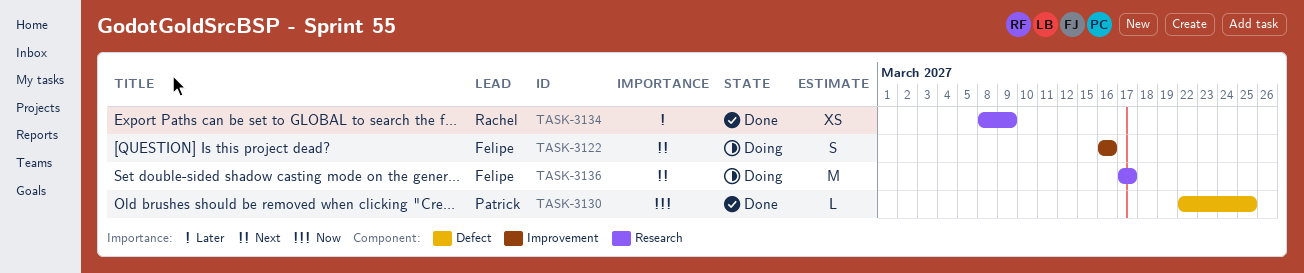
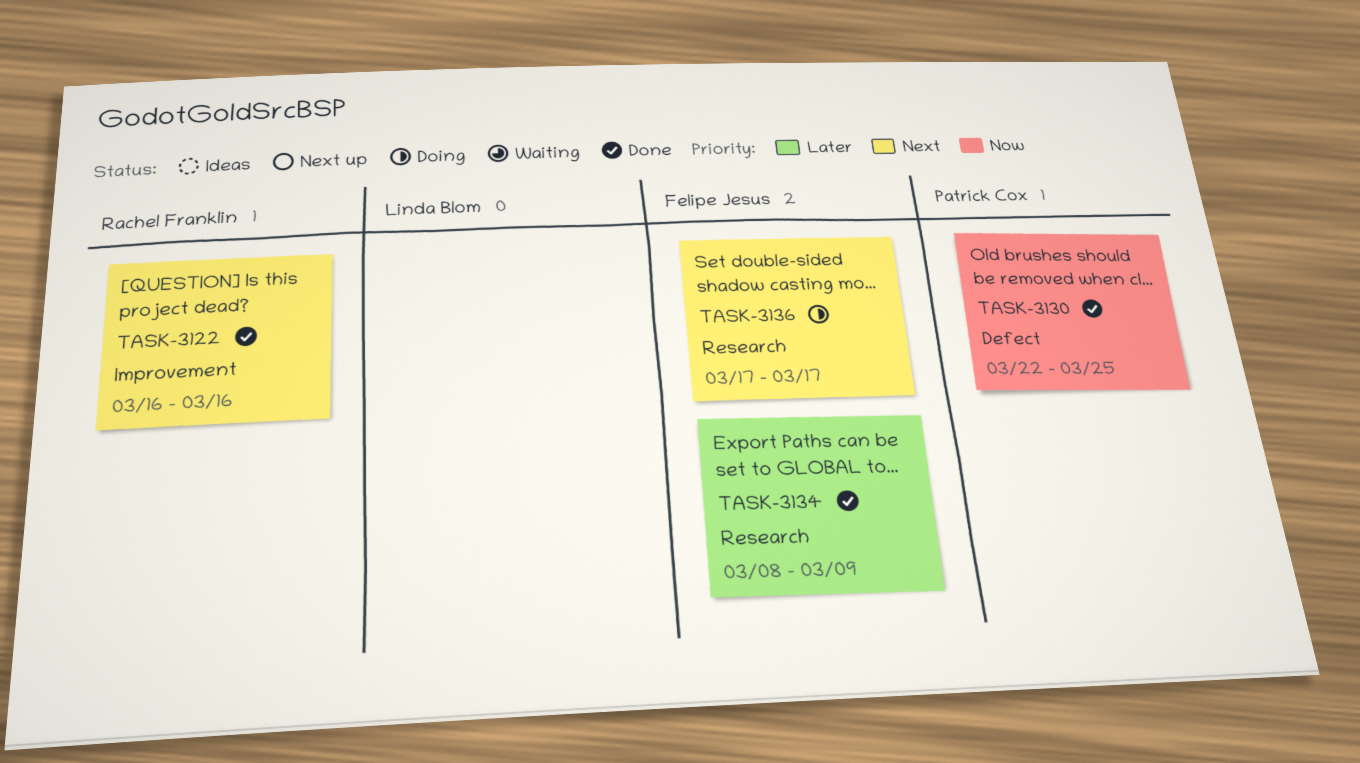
TASK-3122, status: Doing -> Done
TASK-3122, owner: Felipe Jesus -> Rachel Franklin
TASK-3134, owner: Rachel Franklin -> Felipe Jesus

